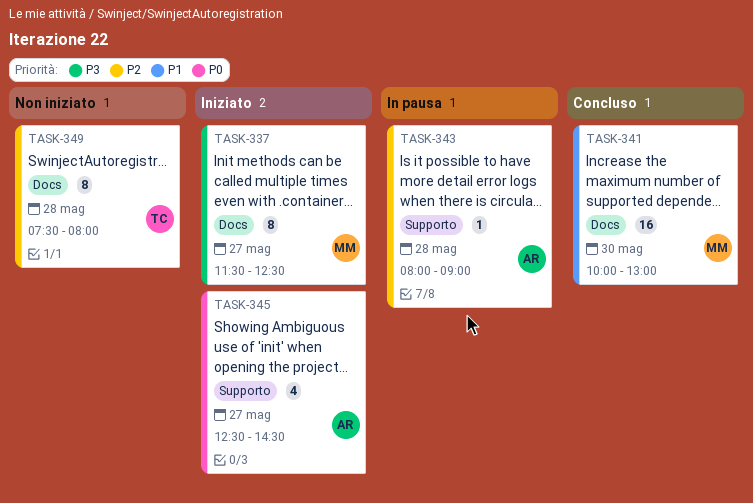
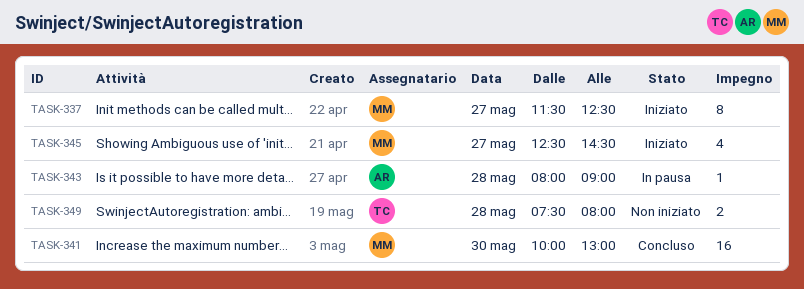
TASK-345, owner: AR -> MM
TASK-349, estimate: 8 -> 2

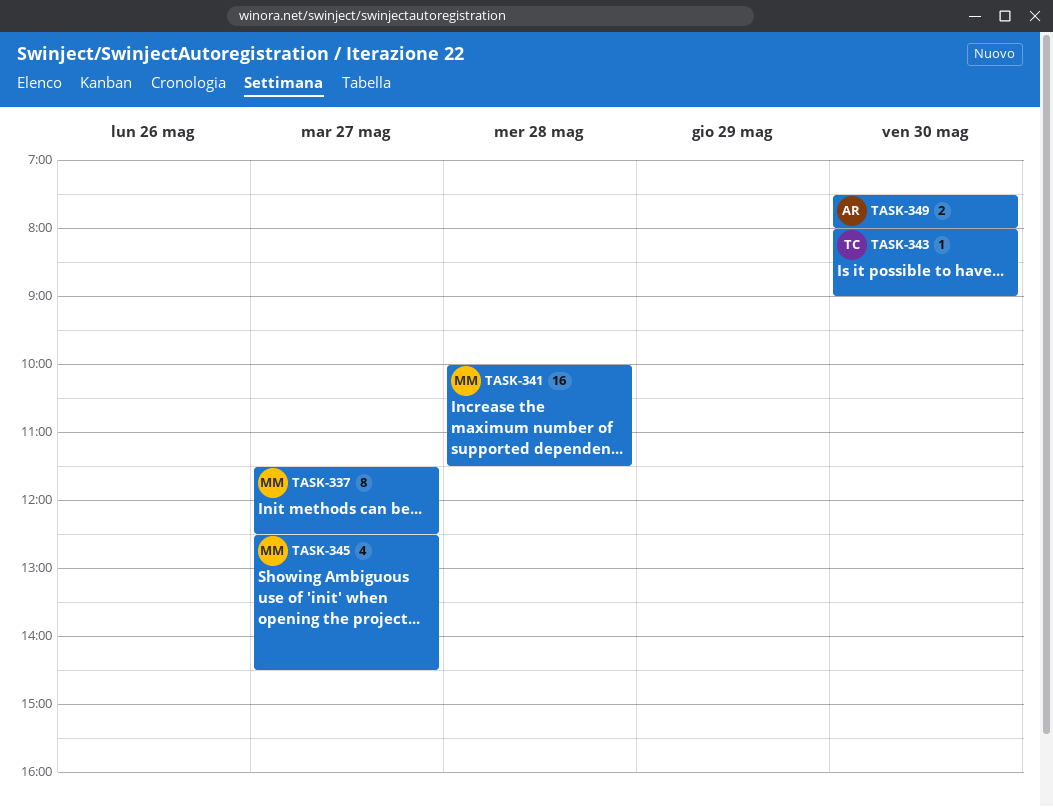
TASK-341, day: May 30 -> May 28
TASK-341, ends: 13:00 -> 11:30
TASK-343, owner: AR -> TC
TASK-343, day: May 28 -> May 30
TASK-349, owner: TC -> AR
TASK-349, day: May 28 -> May 30

